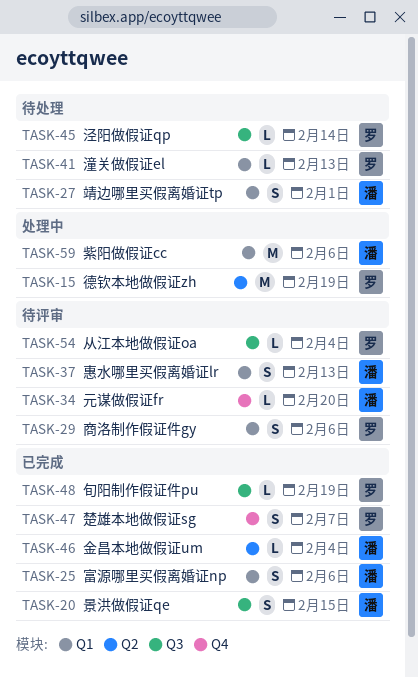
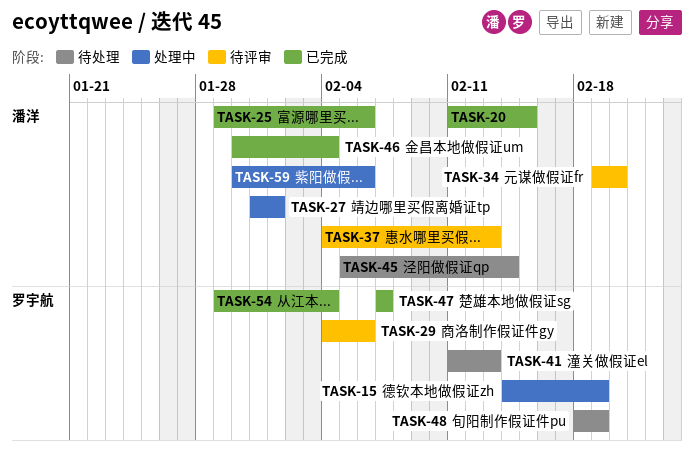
TASK-27, status: 待处理 -> 处理中
TASK-45, owner: 罗宇航 -> 潘洋
TASK-48, status: 已完成 -> 待处理
TASK-54, status: 待评审 -> 已完成

